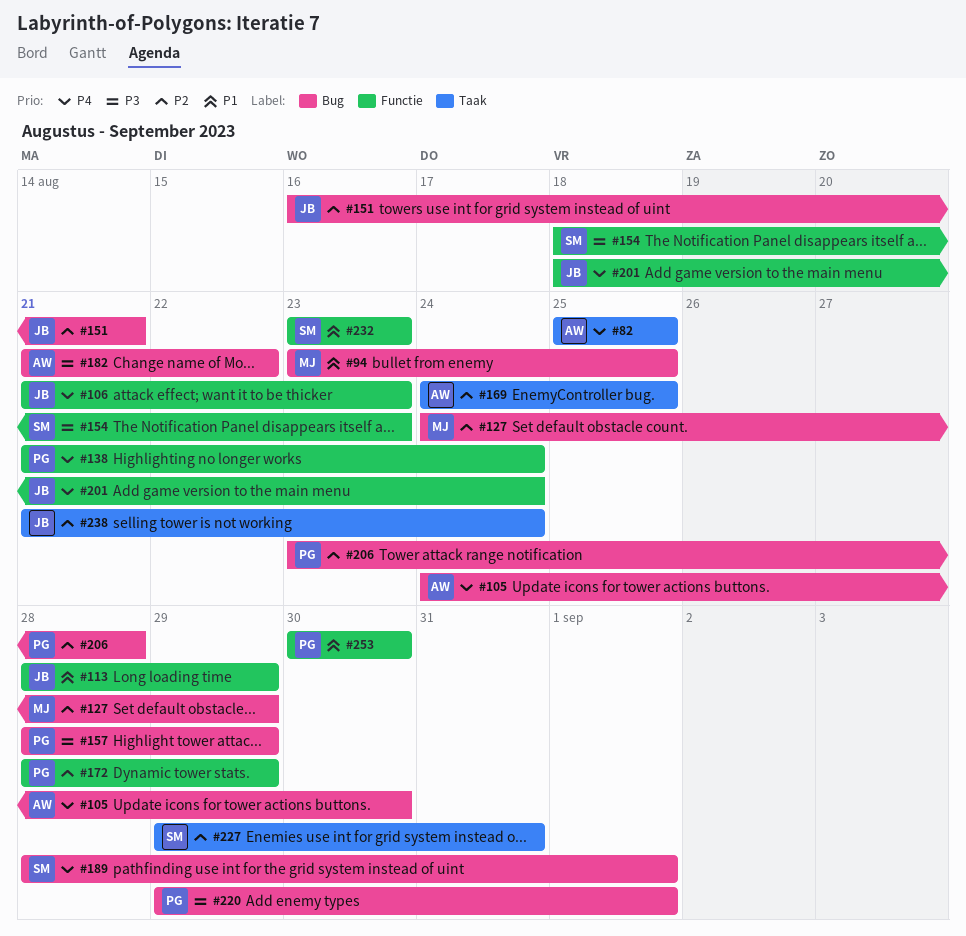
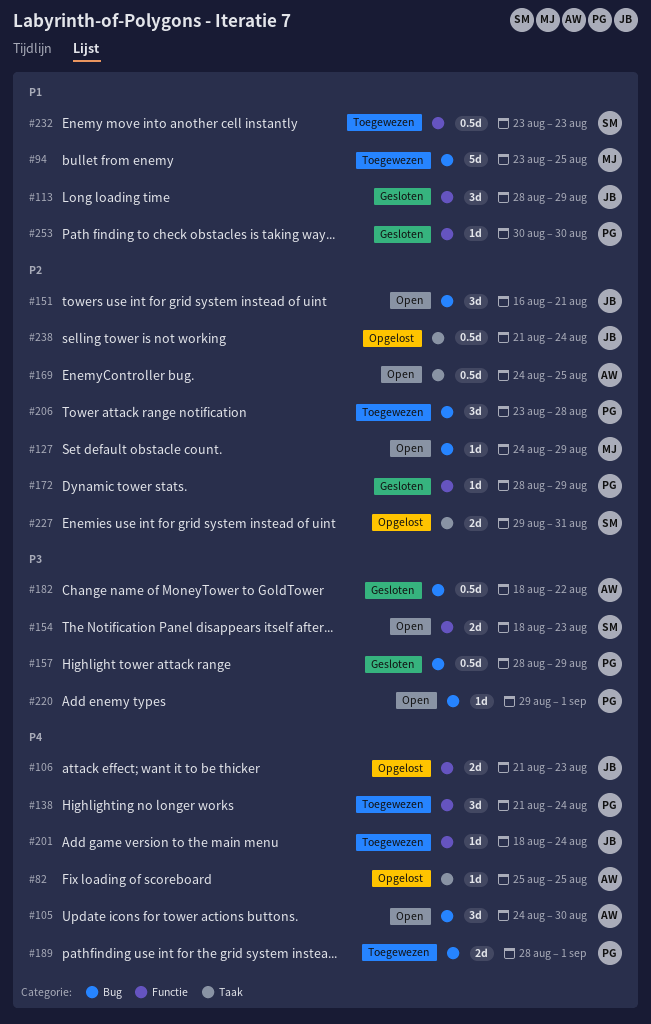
#182, start: Aug 21 -> Aug 18
#189, owner: SM -> PG

